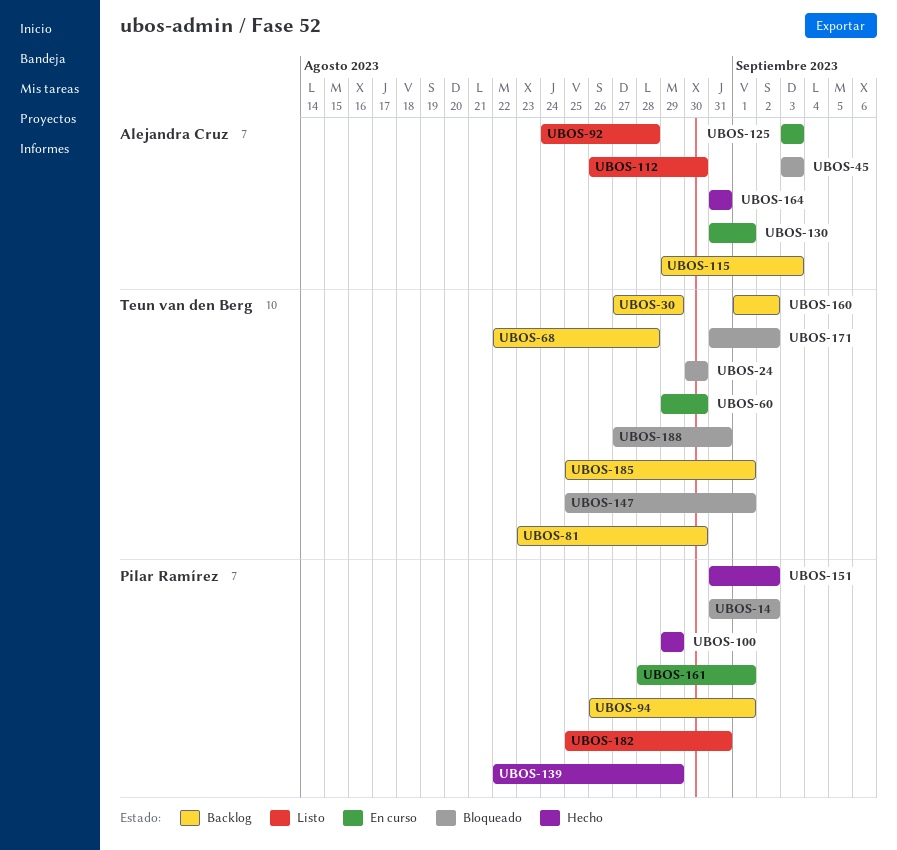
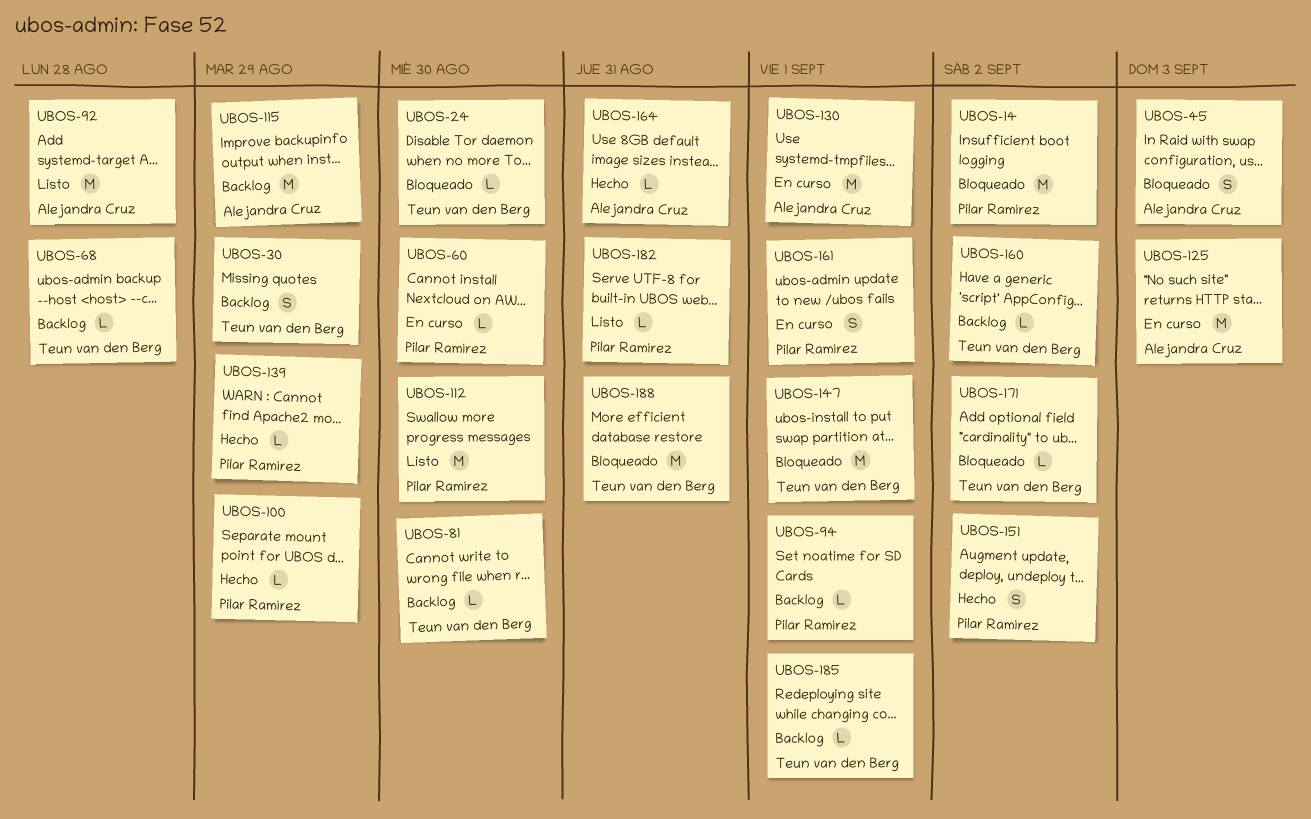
UBOS-60, owner: Teun van den Berg -> Pilar Ramírez
UBOS-112, owner: Alejandra Cruz -> Pilar Ramírez
UBOS-115, due: Sep 3 -> Aug 29

